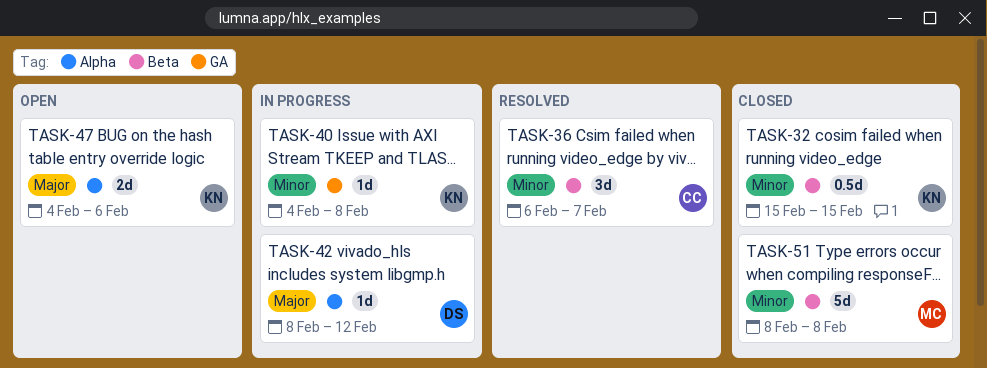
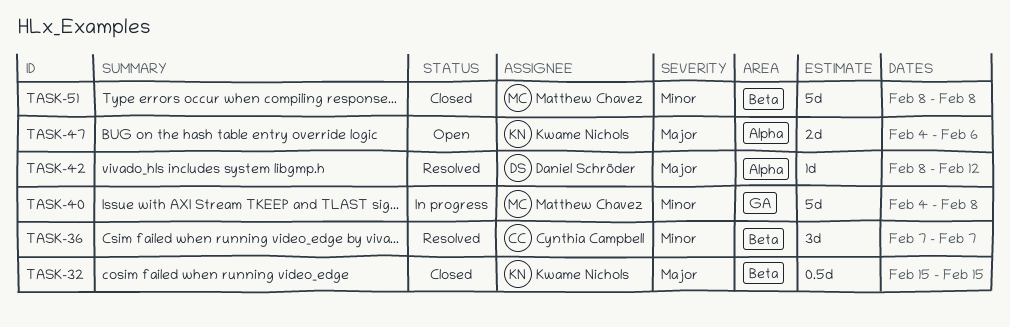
TASK-32, priority: Minor -> Major
TASK-36, start: Feb 6 -> Feb 7
TASK-40, owner: Kwame Nichols -> Matthew Chavez
TASK-40, estimate: 1d -> 5d
TASK-42, status: In progress -> Resolved

